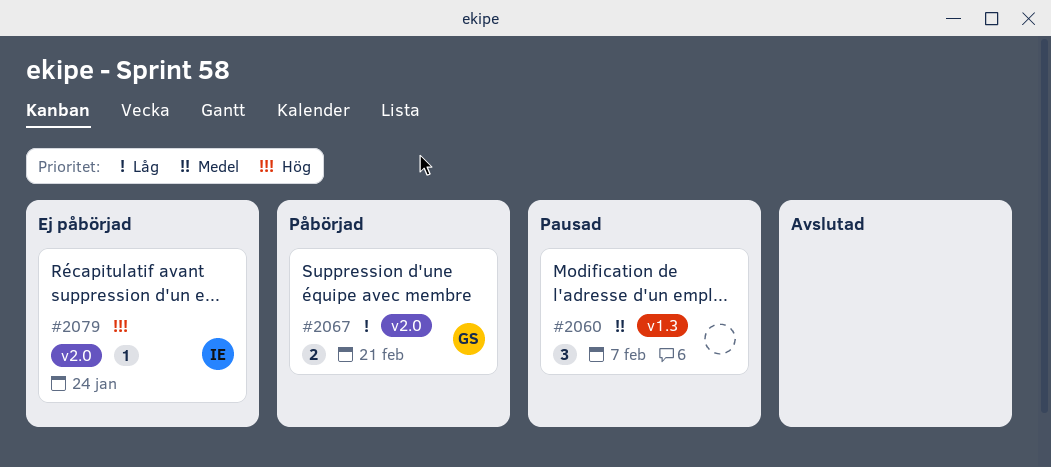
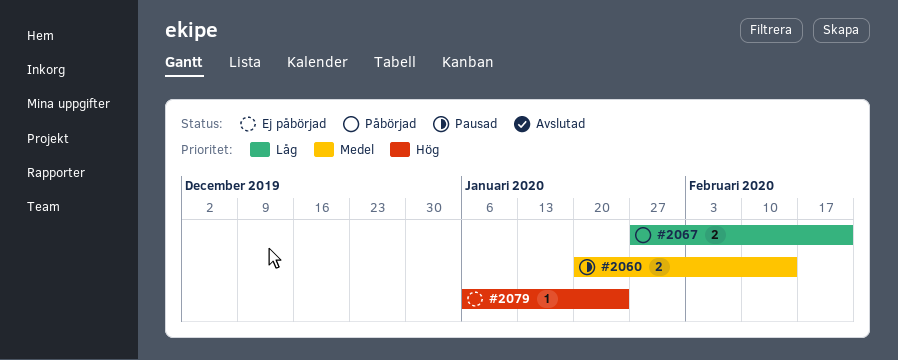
#2060, estimate: 3 -> 2
#2060, due: Feb 7 -> Feb 14

